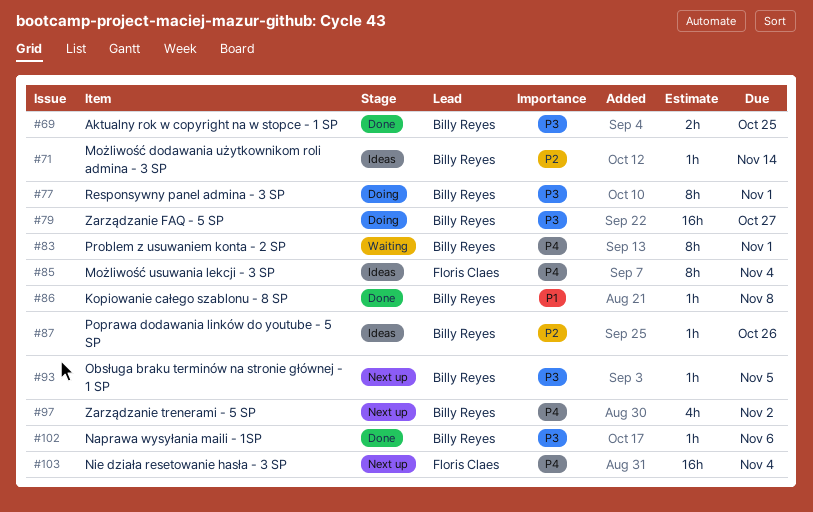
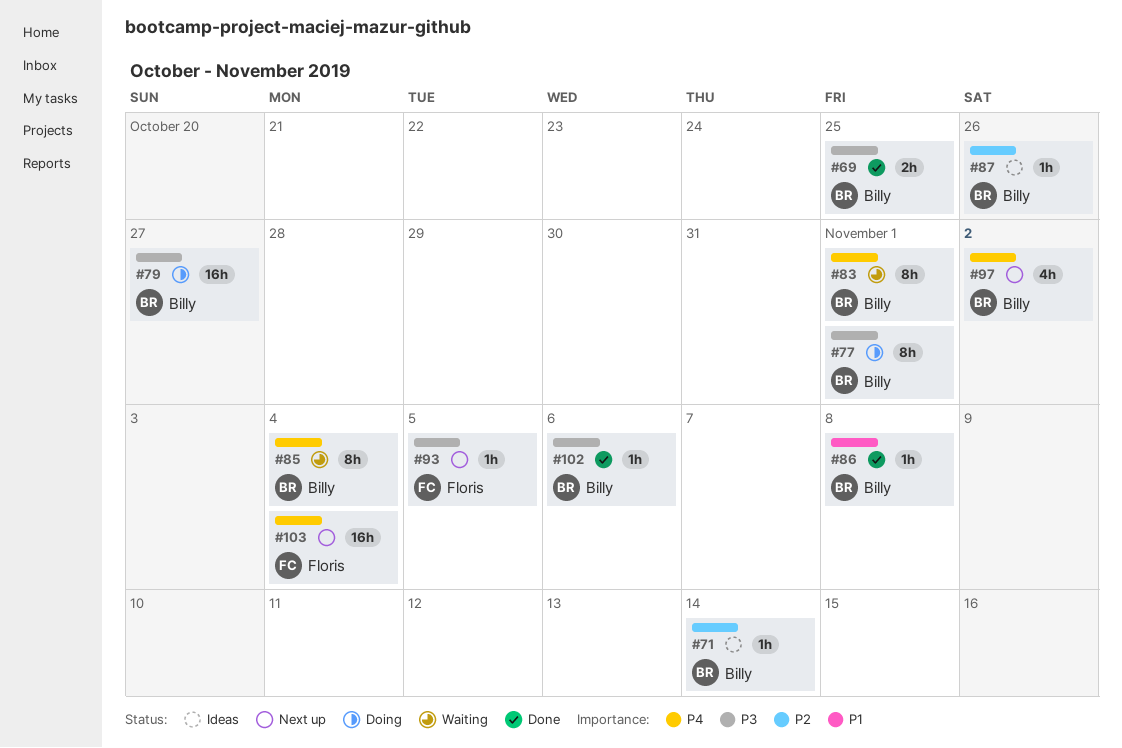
#85, status: Ideas -> Waiting
#85, owner: Floris Claes -> Billy Reyes
#93, owner: Billy Reyes -> Floris Claes

